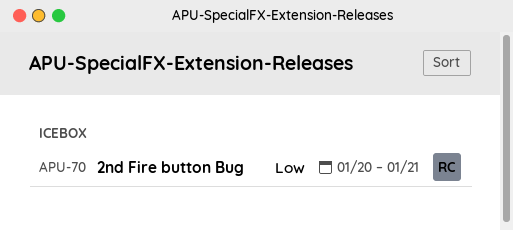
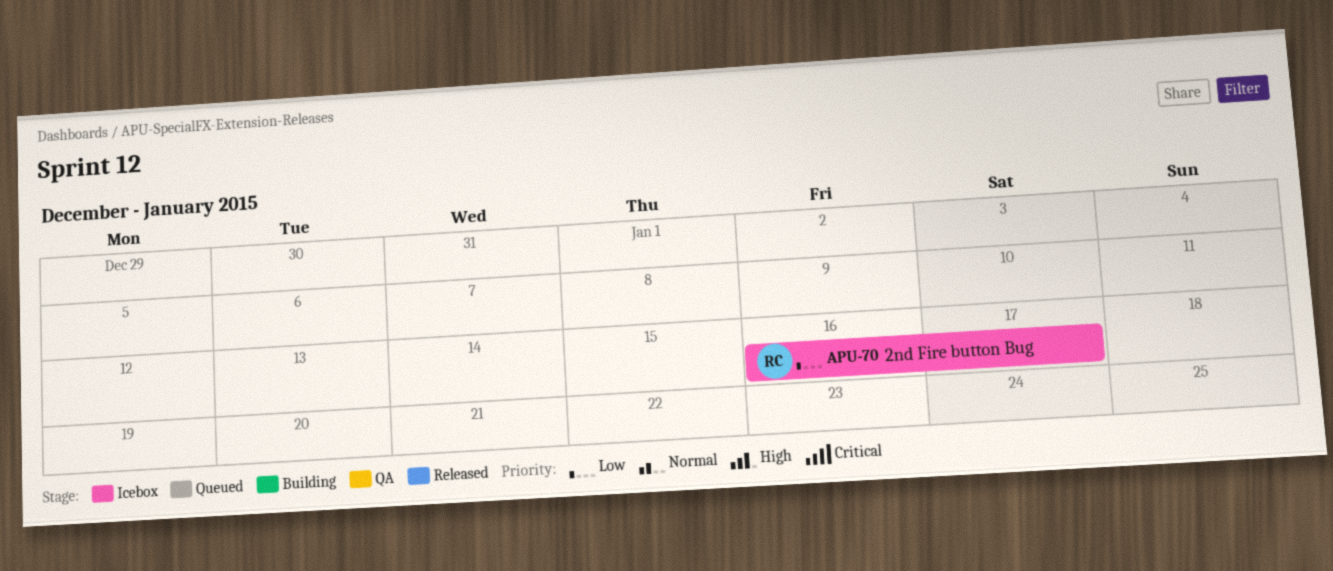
APU-70, start: Jan 20 -> Jan 16
APU-70, due: Jan 21 -> Jan 17

